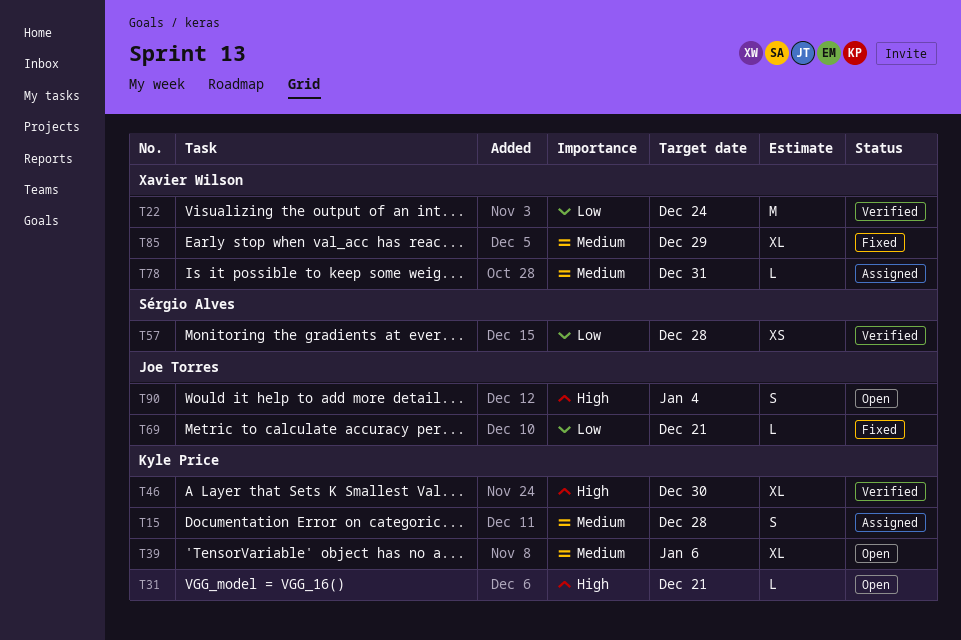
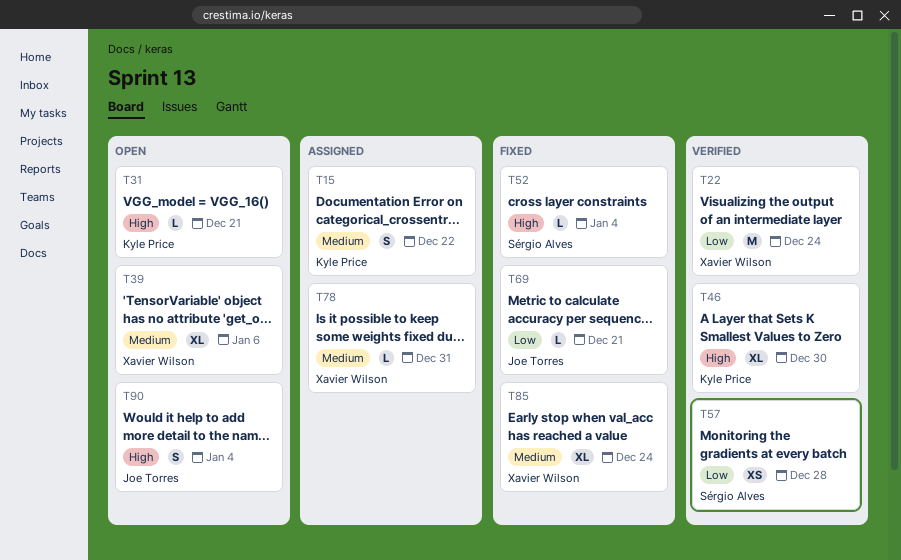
T15, due: Dec 28 -> Dec 22
T39, owner: Kyle Price -> Xavier Wilson
T52: none -> present
T85, due: Dec 29 -> Dec 24

